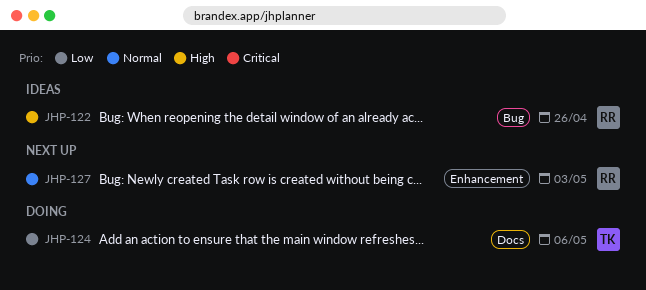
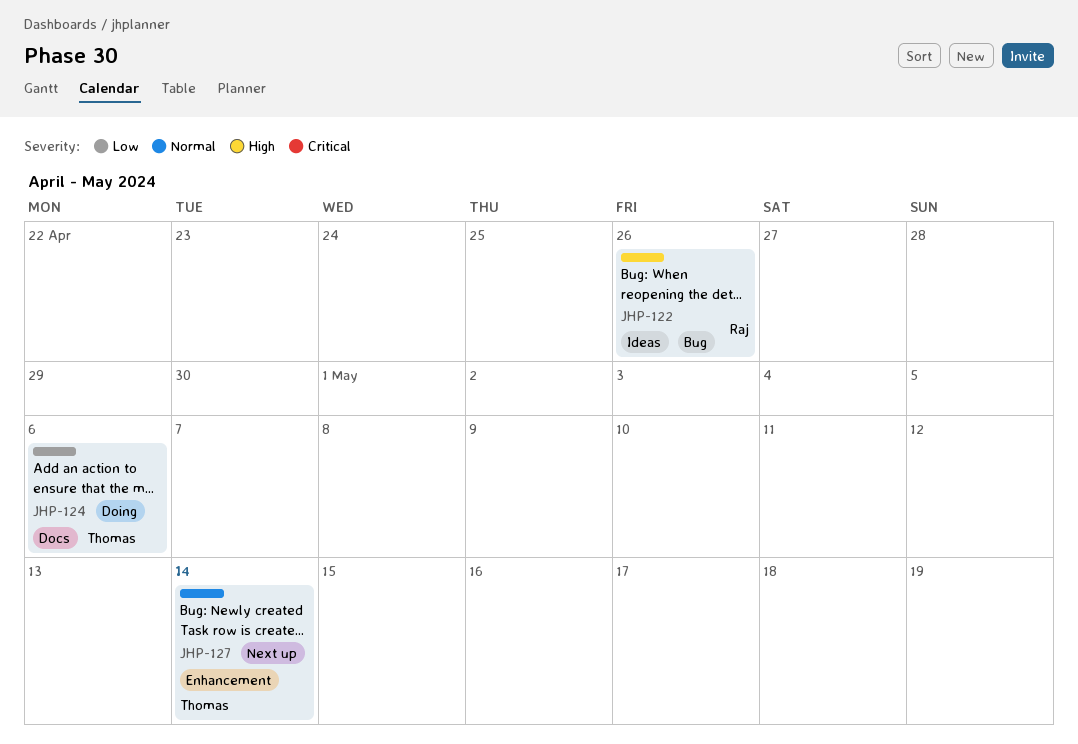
JHP-127, owner: Raj -> Thomas
JHP-127, due: May 3 -> May 14

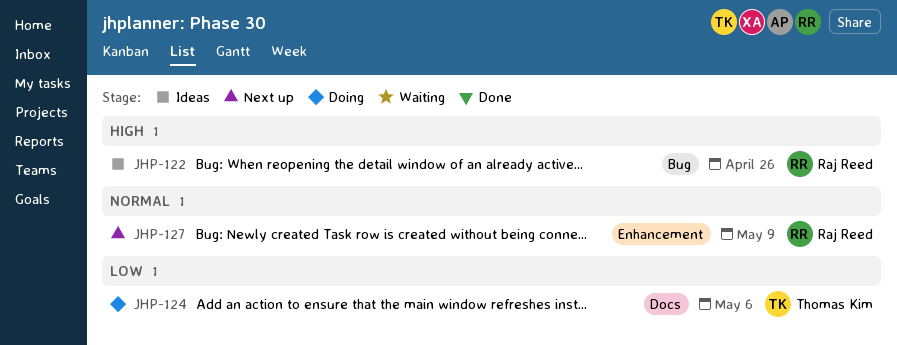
JHP-127, owner: Thomas Kim -> Raj Reed
JHP-127, due: May 14 -> May 9

